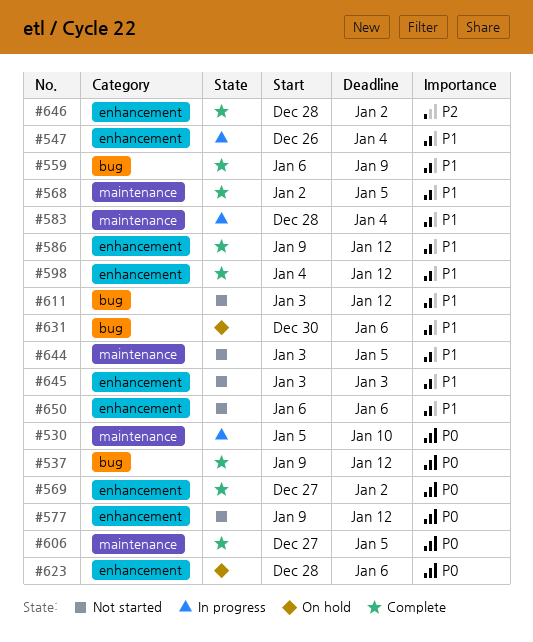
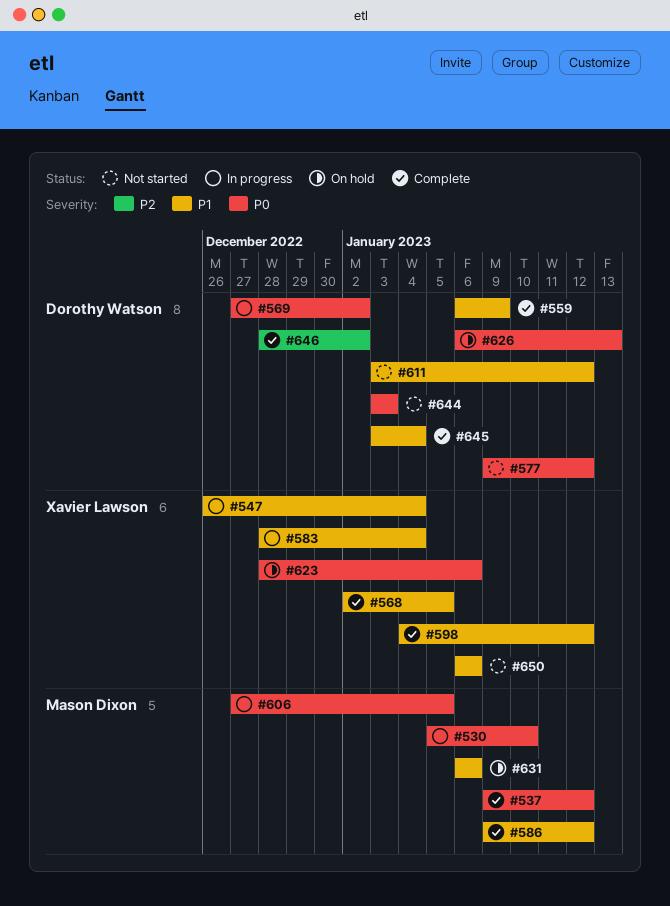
#569, status: Complete -> In progress
#606, status: Complete -> In progress
#626: none -> present
#631, start: Dec 30 -> Jan 6
#644, priority: P1 -> P0
#644, due: Jan 5 -> Jan 3
#645, status: Not started -> Complete
#645, due: Jan 3 -> Jan 4

